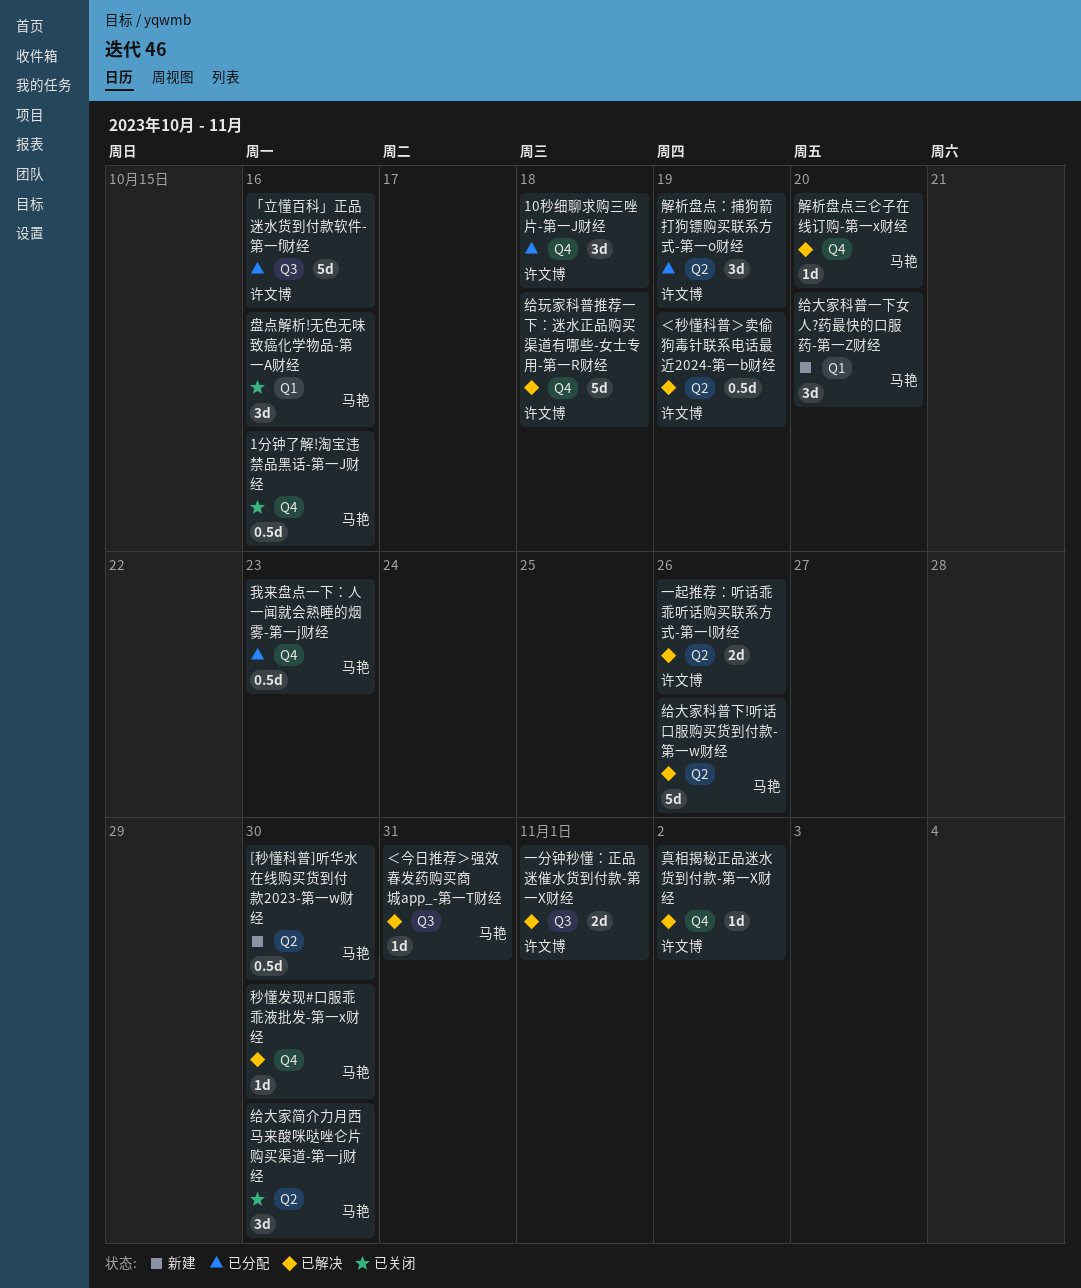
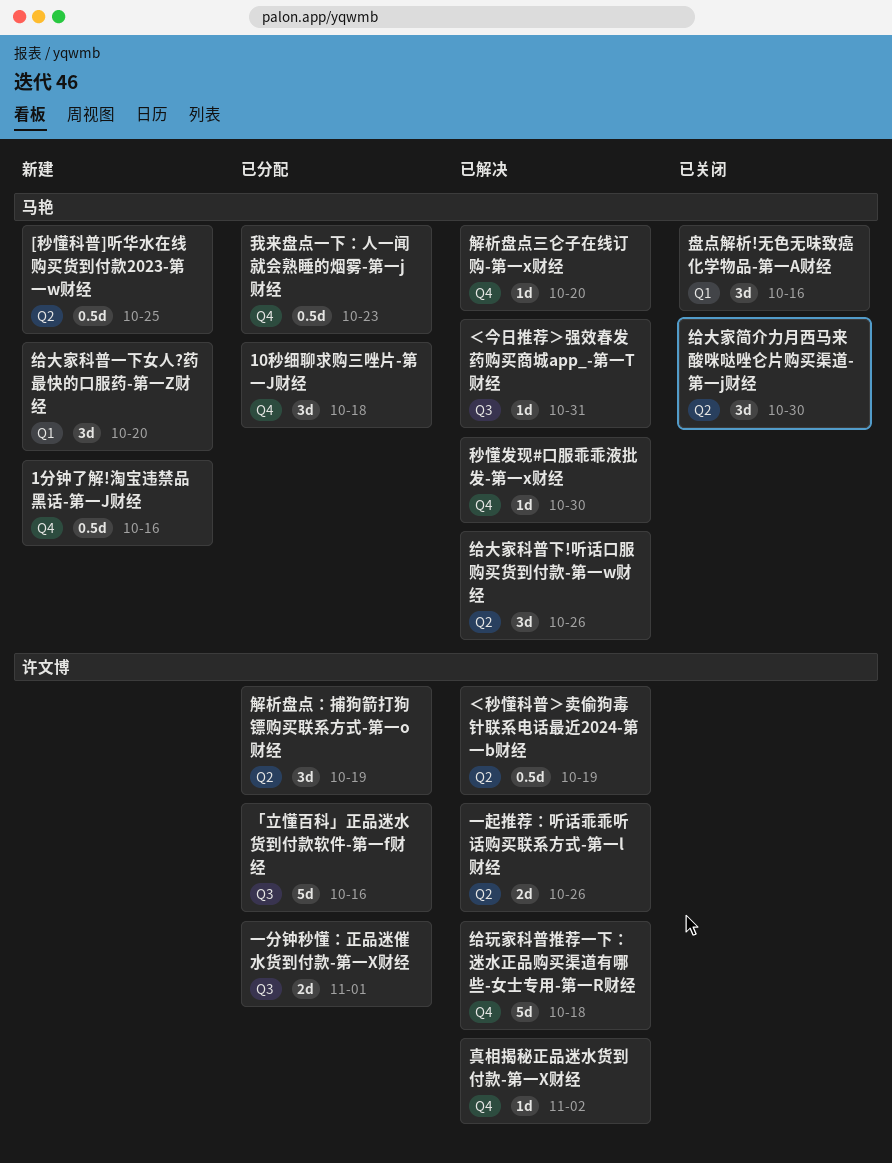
10秒细聊求购三唑片-第一J财经, owner: 许文博 -> 马艳
1分钟了解!淘宝违禁品黑话-第一J财经, status: 已关闭 -> 新建
[秒懂科普]听华水在线购买货到付款2023-第一w财经, due: Oct 30 -> Oct 25
一分钟秒懂：正品迷催水货到付款-第一X财经, status: 已解决 -> 已分配
给大家科普下!听话口服购买货到付款-第一w财经, estimate: 5d -> 3d

